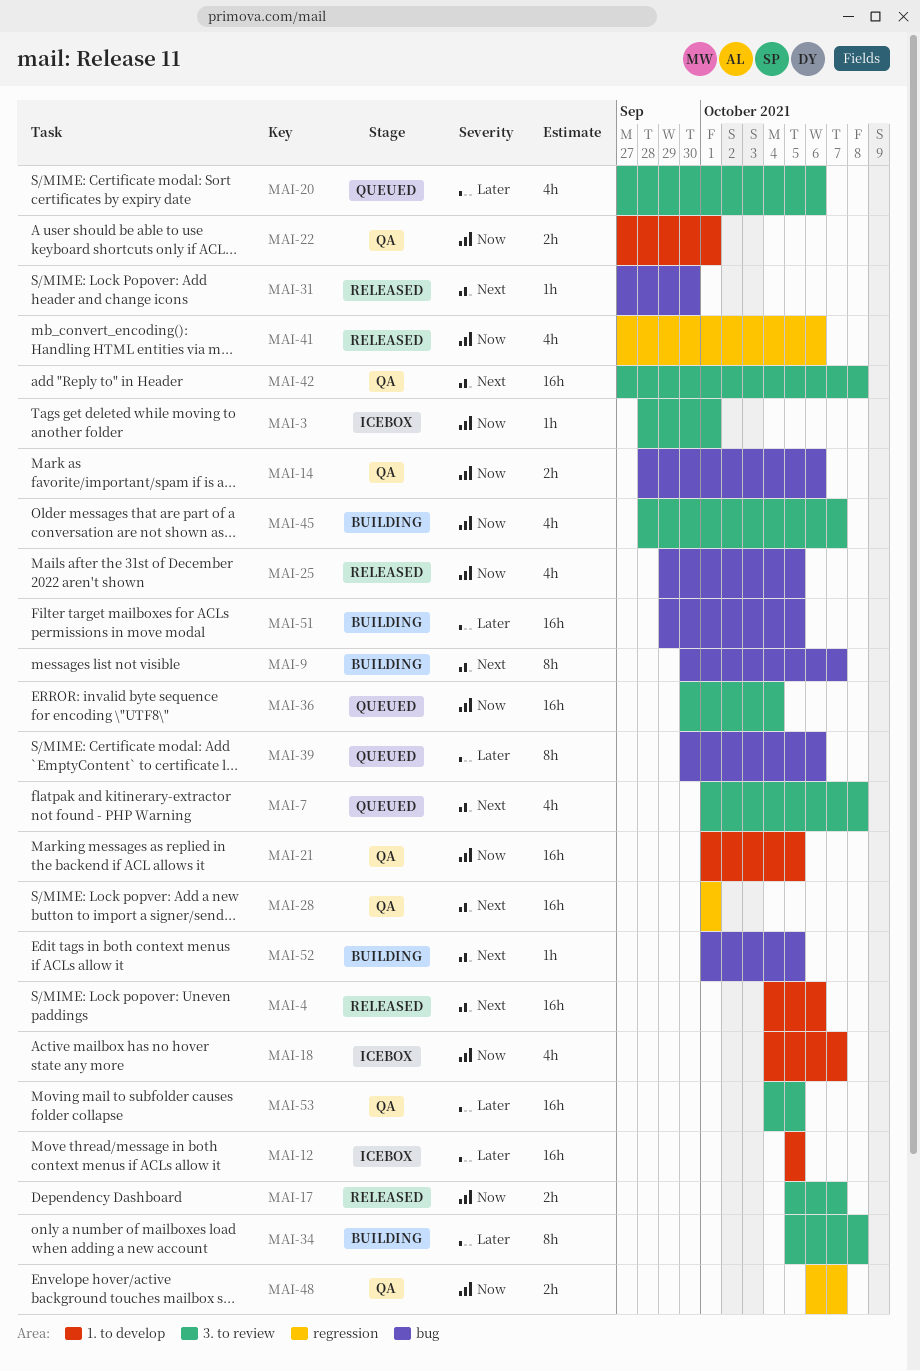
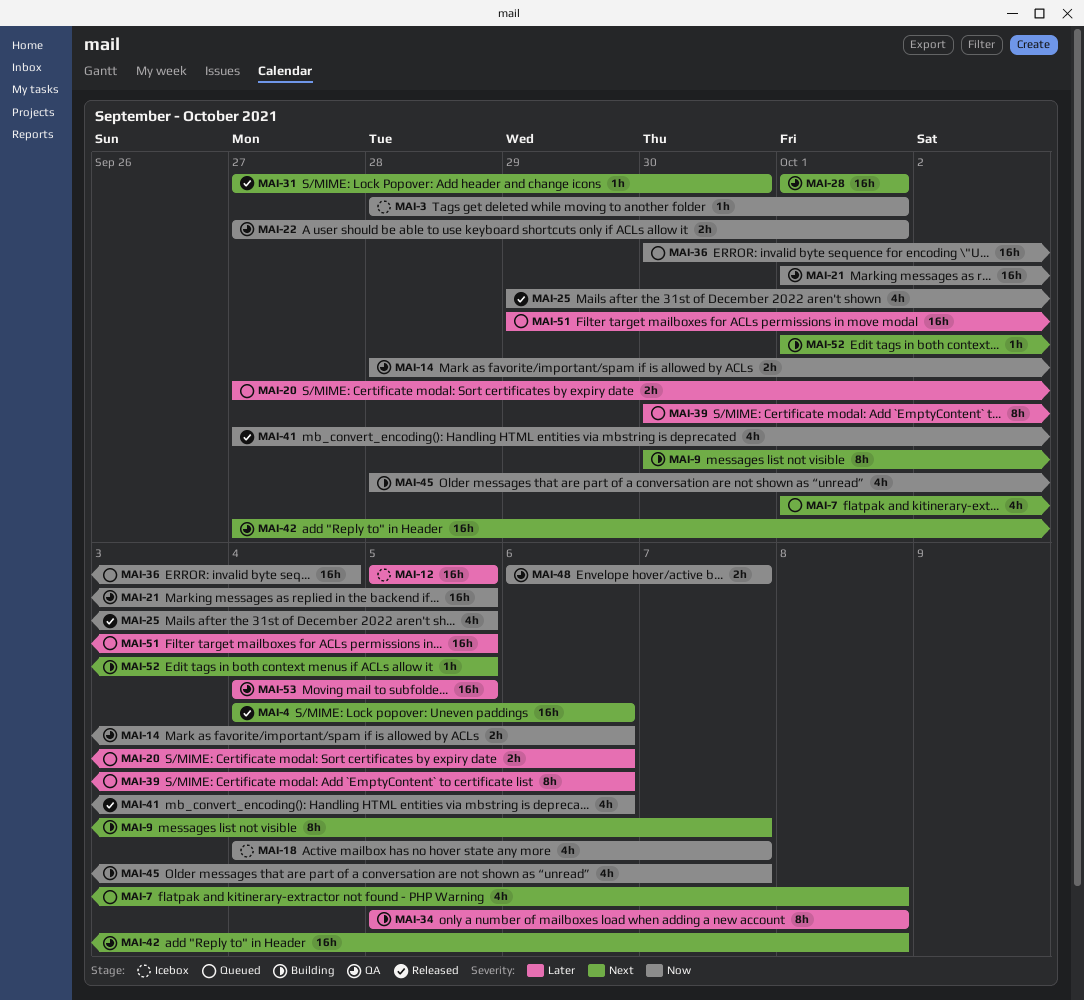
MAI-17: present -> none
MAI-20, estimate: 4h -> 2h
MAI-51, status: Building -> Queued

